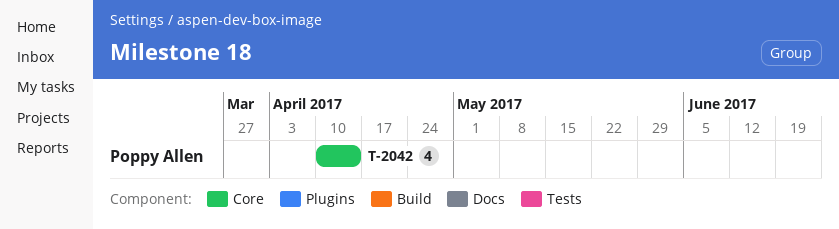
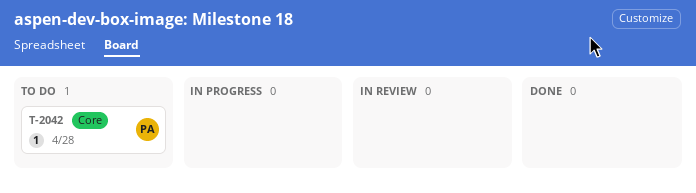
T-2042, estimate: 4 -> 1
T-2042, due: Apr 14 -> Apr 28

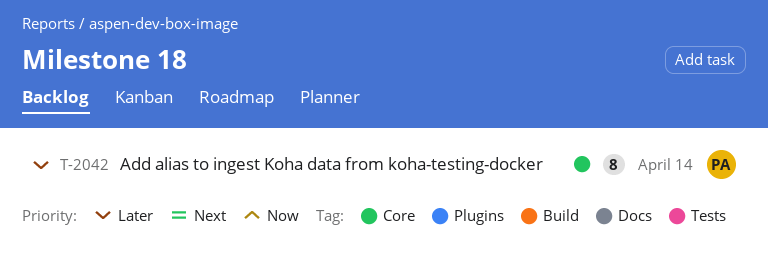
T-2042, estimate: 1 -> 8
T-2042, due: Apr 28 -> Apr 14

